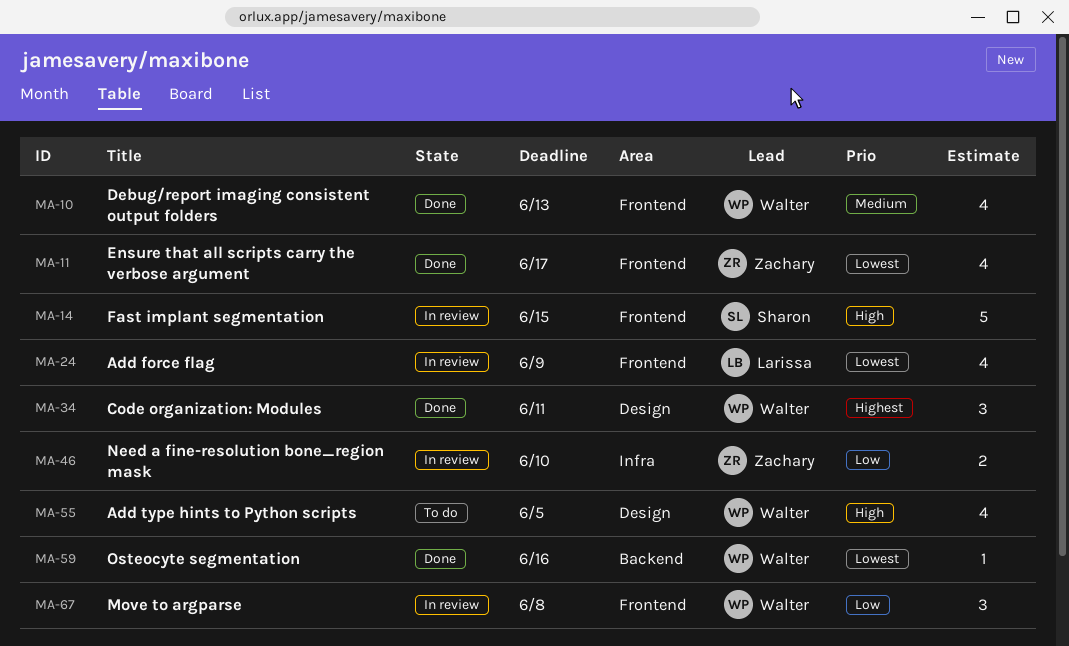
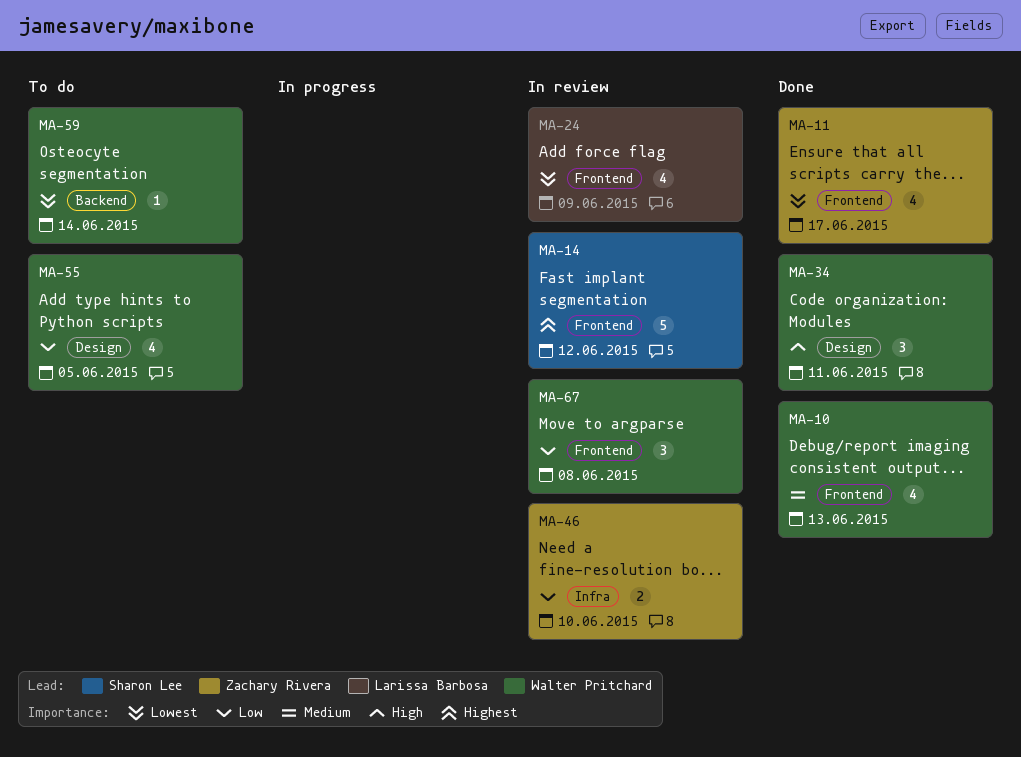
MA-14, priority: High -> Highest
MA-14, due: Jun 15 -> Jun 12
MA-34, priority: Highest -> High
MA-55, priority: High -> Low
MA-59, status: Done -> To do
MA-59, due: Jun 16 -> Jun 14

